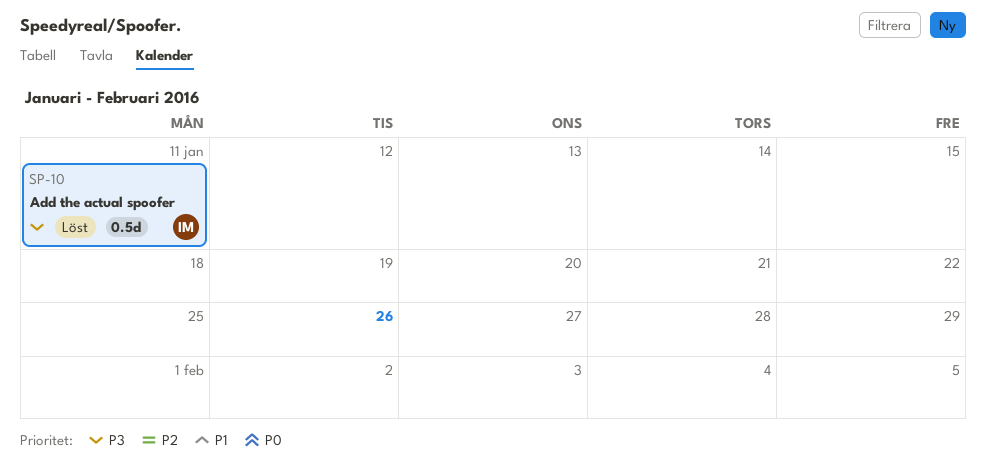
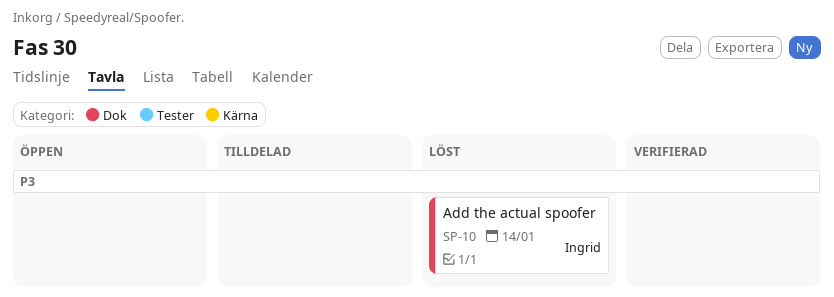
SP-10, due: Jan 11 -> Jan 14

